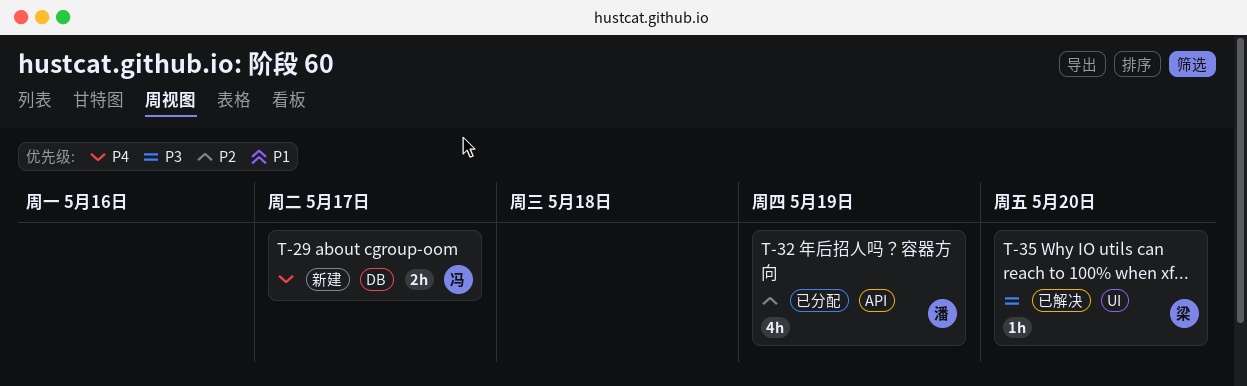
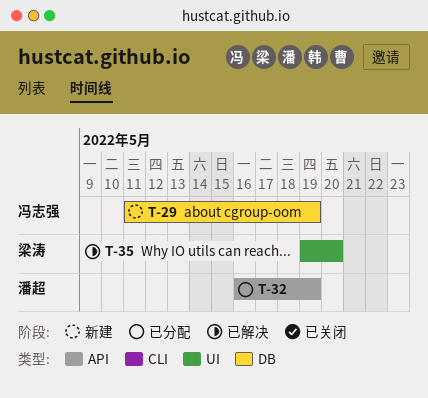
T-29, due: May 17 -> May 19

